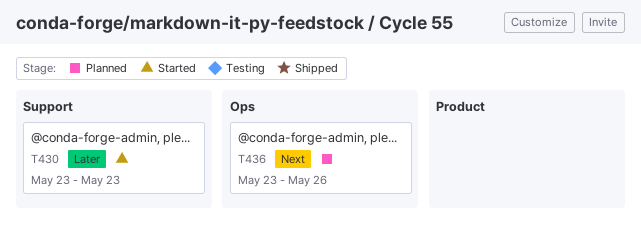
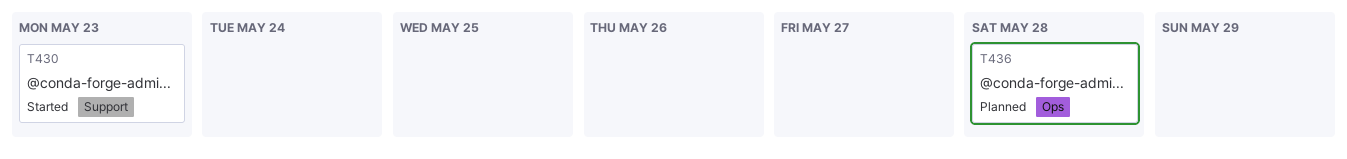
T436, due: May 26 -> May 28

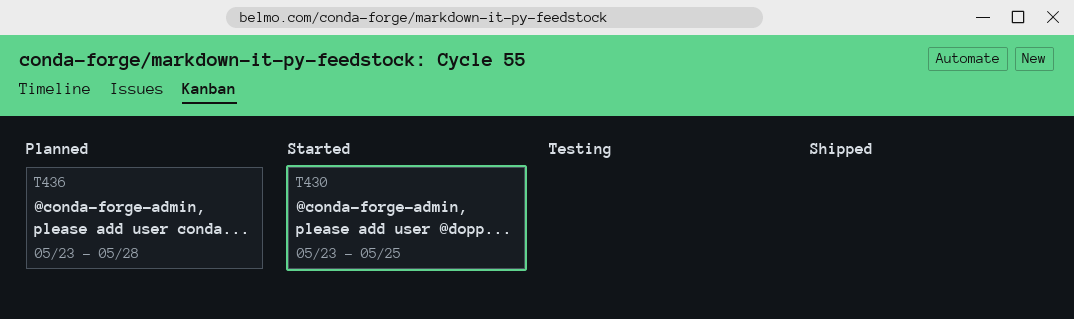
T430, due: May 23 -> May 25

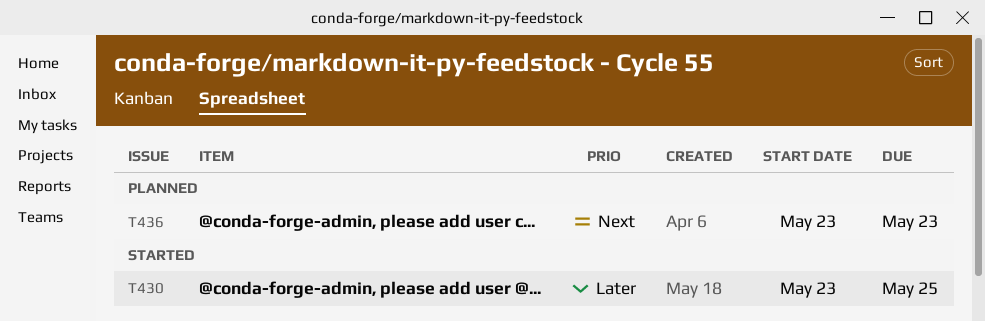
T436, due: May 28 -> May 23

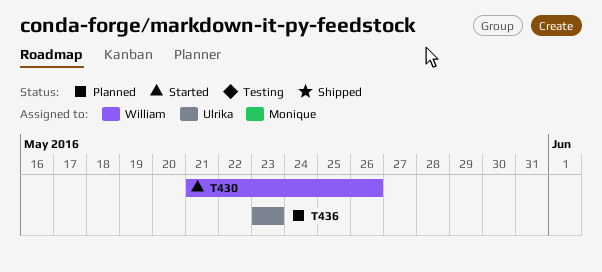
T430, start: May 23 -> May 21
T430, due: May 25 -> May 26

